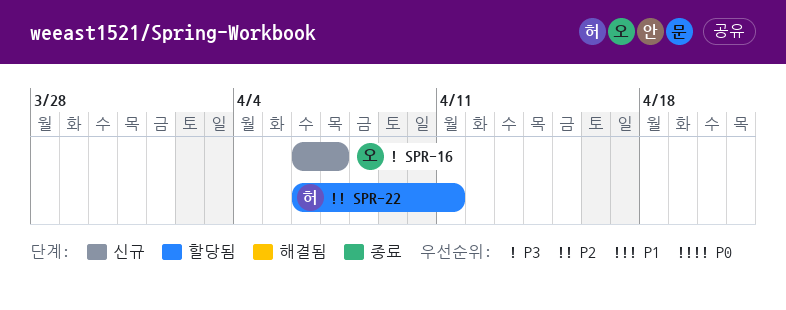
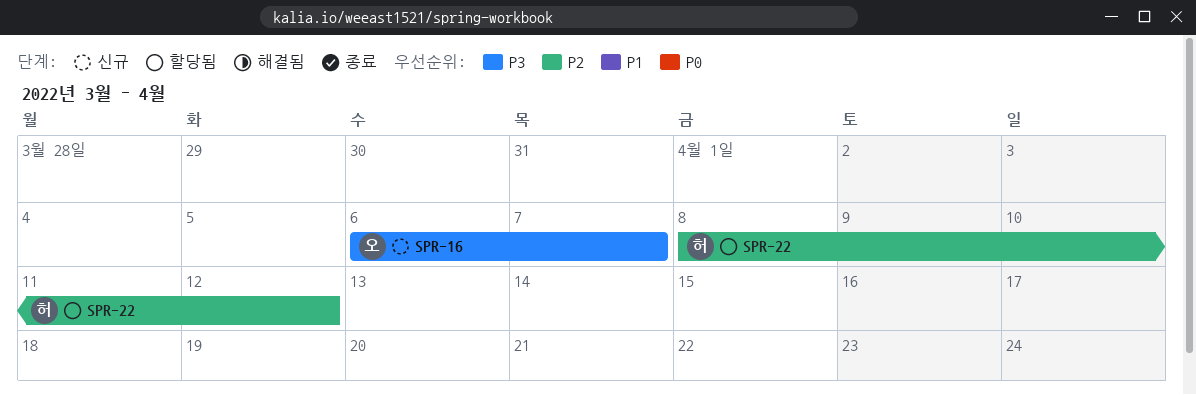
SPR-22, start: Apr 6 -> Apr 8
SPR-22, due: Apr 11 -> Apr 12

